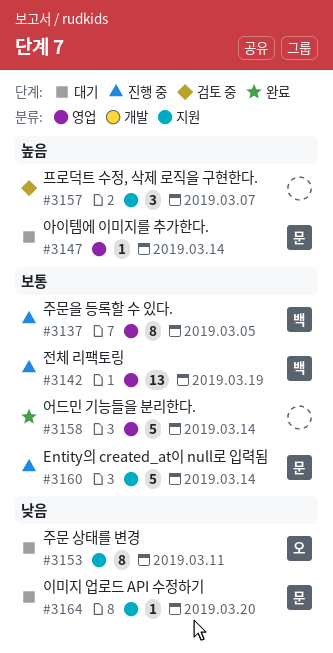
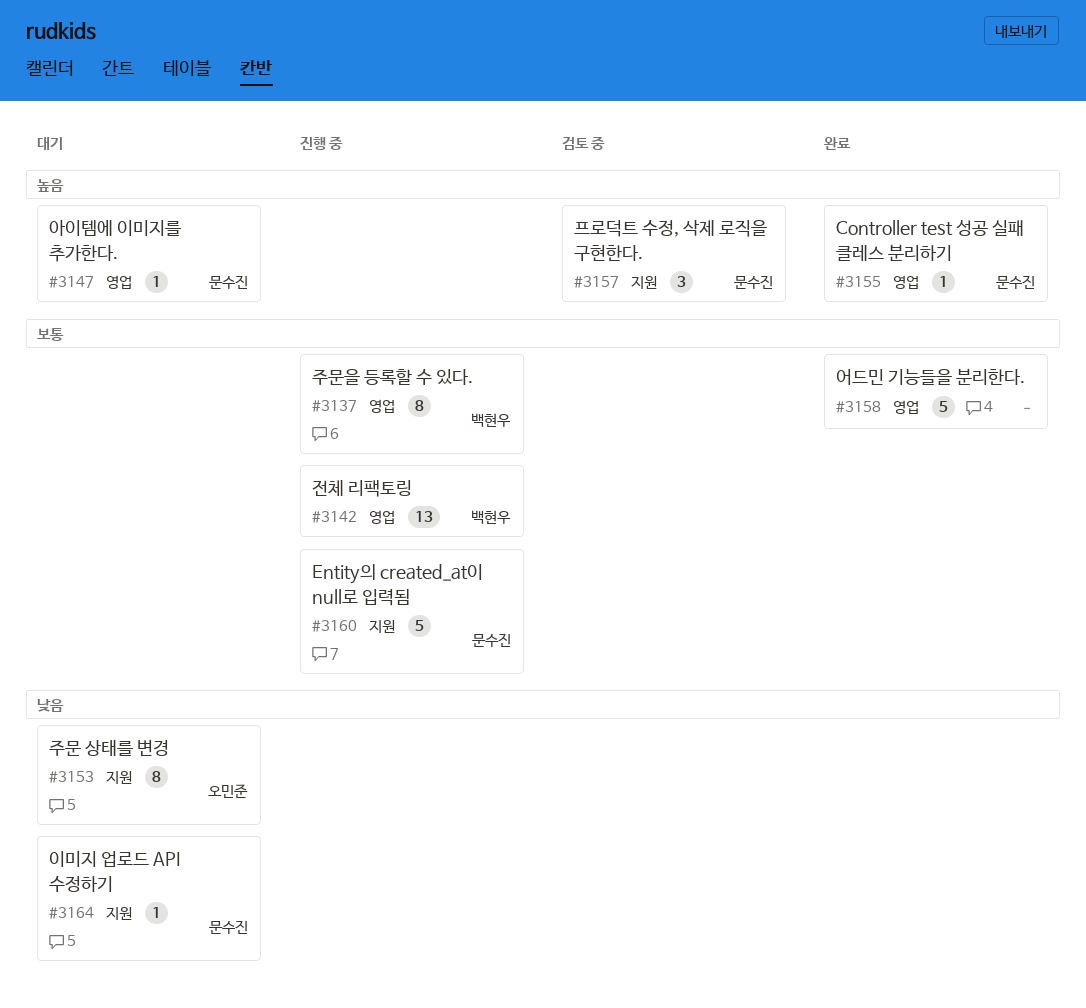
#3155: none -> present
#3157, owner: none -> 문수진

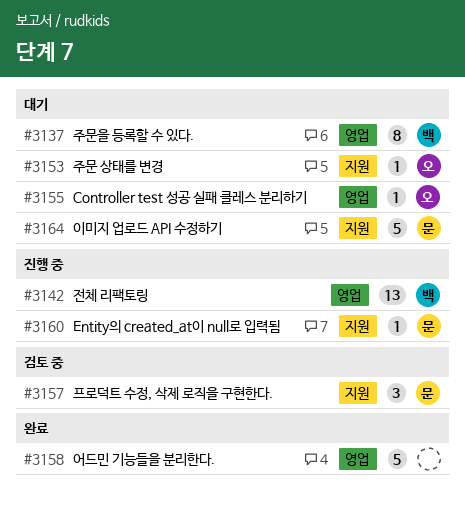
#3137, status: 진행 중 -> 대기
#3147: present -> none
#3153, estimate: 8 -> 1
#3155, status: 완료 -> 대기
#3155, owner: 문수진 -> 오민준
#3160, estimate: 5 -> 1
#3164, estimate: 1 -> 5

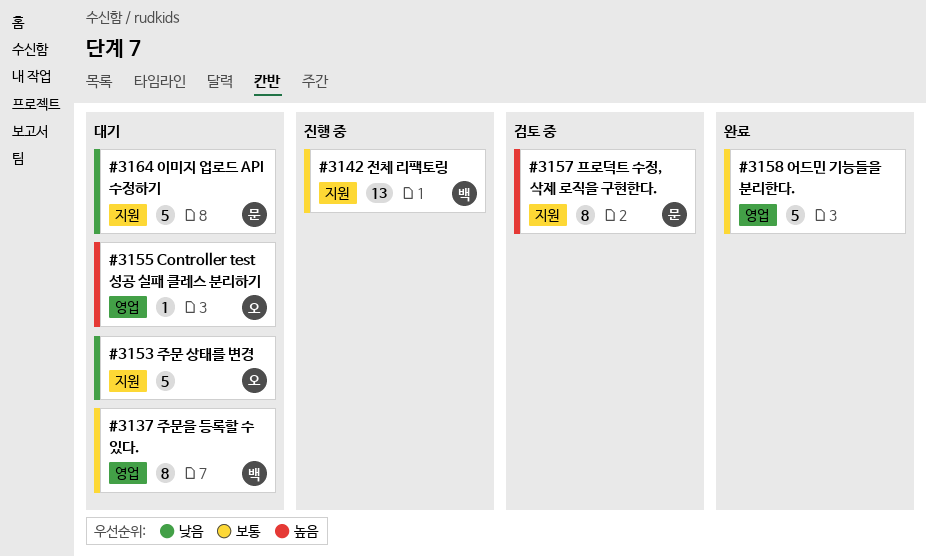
#3142, label: 영업 -> 지원
#3153, estimate: 1 -> 5
#3157, estimate: 3 -> 8
#3160: present -> none

